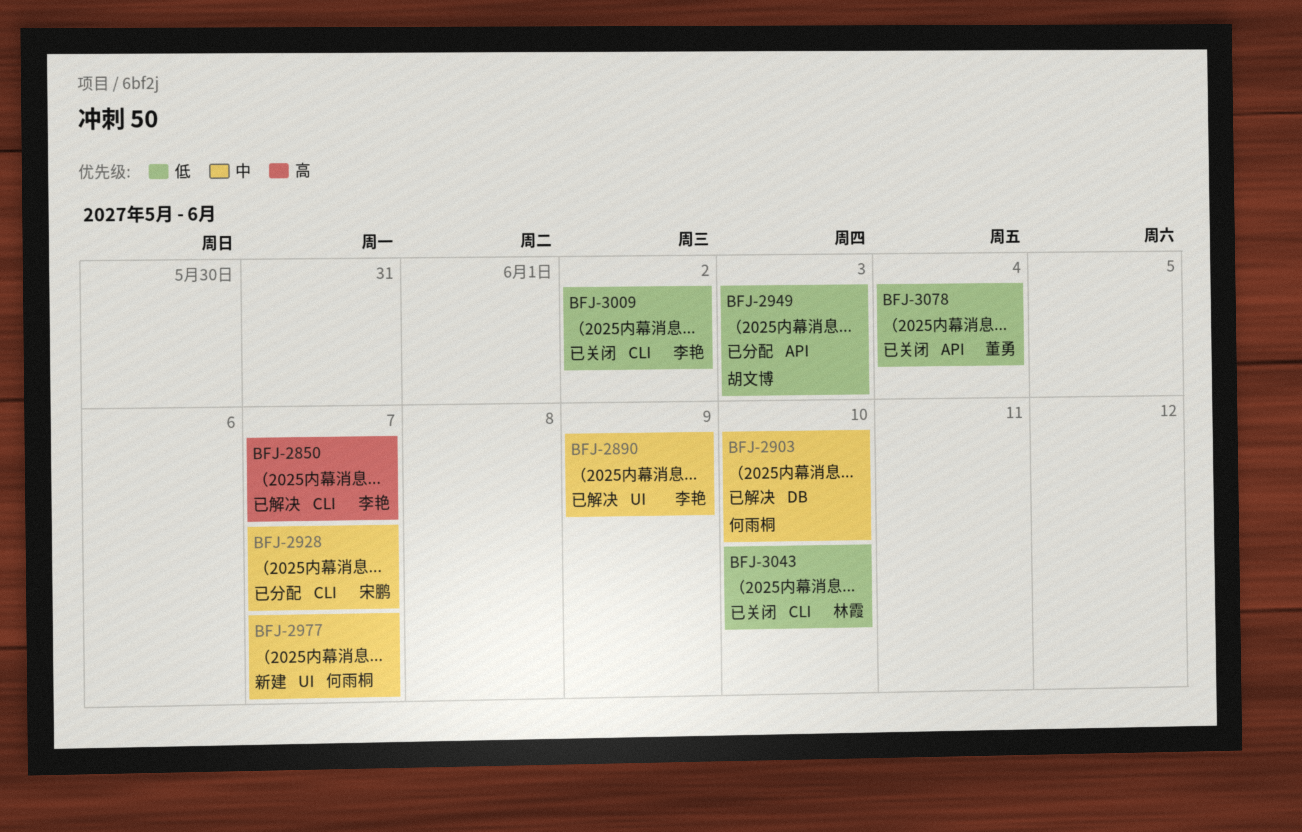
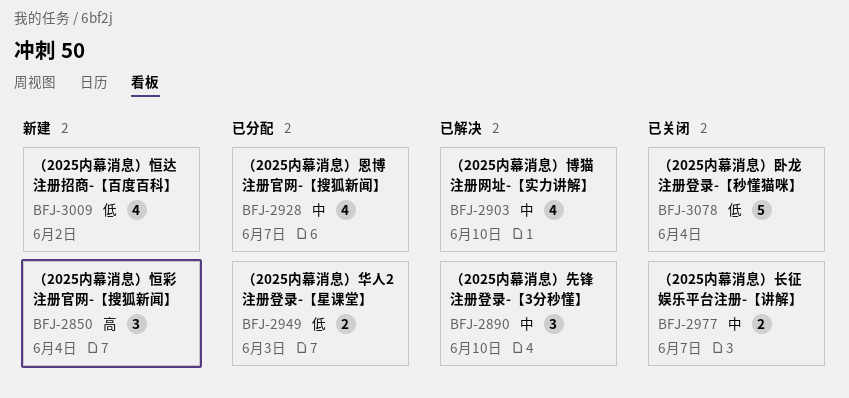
BFJ-2850, status: 已解决 -> 新建
BFJ-2850, due: Jun 7 -> Jun 4
BFJ-2890, due: Jun 9 -> Jun 10
BFJ-2977, status: 新建 -> 已关闭
BFJ-3009, status: 已关闭 -> 新建
BFJ-3043: present -> none

